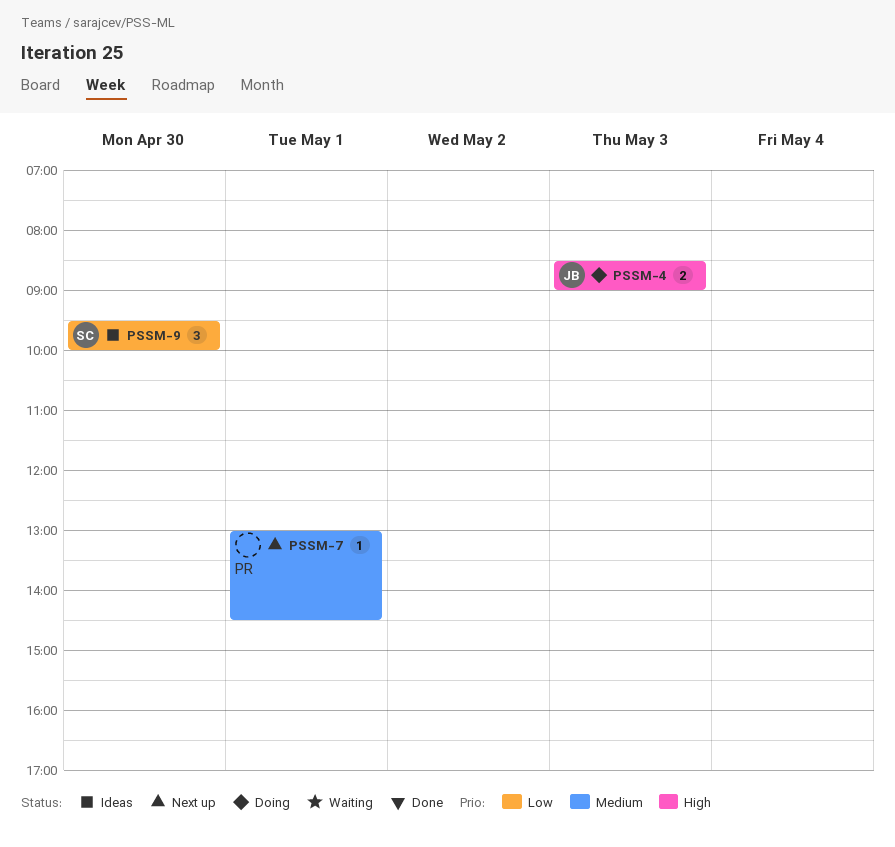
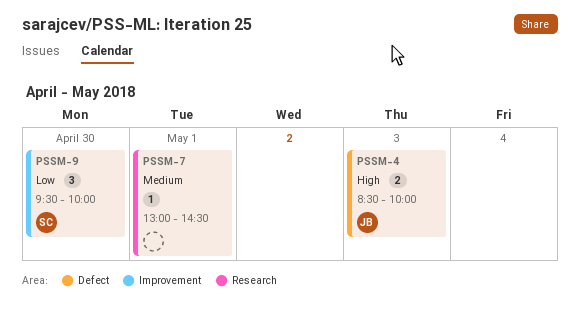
PSSM-4, ends: 09:00 -> 10:00

